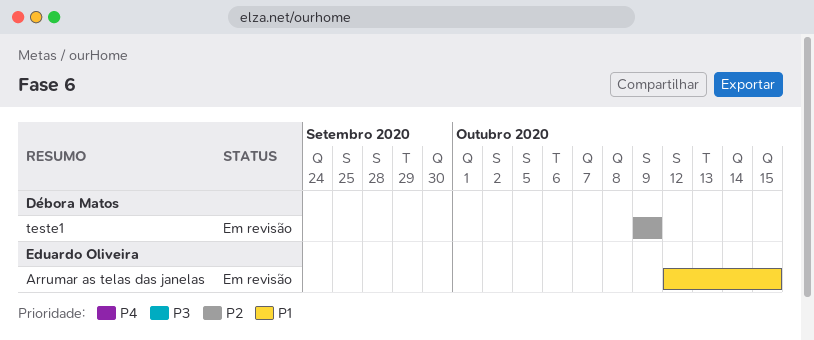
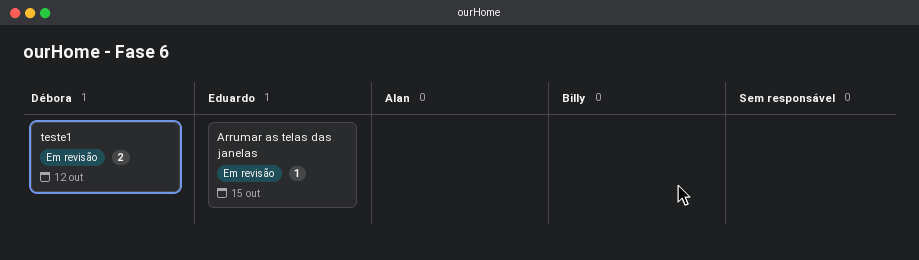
teste1, due: Oct 9 -> Oct 12

